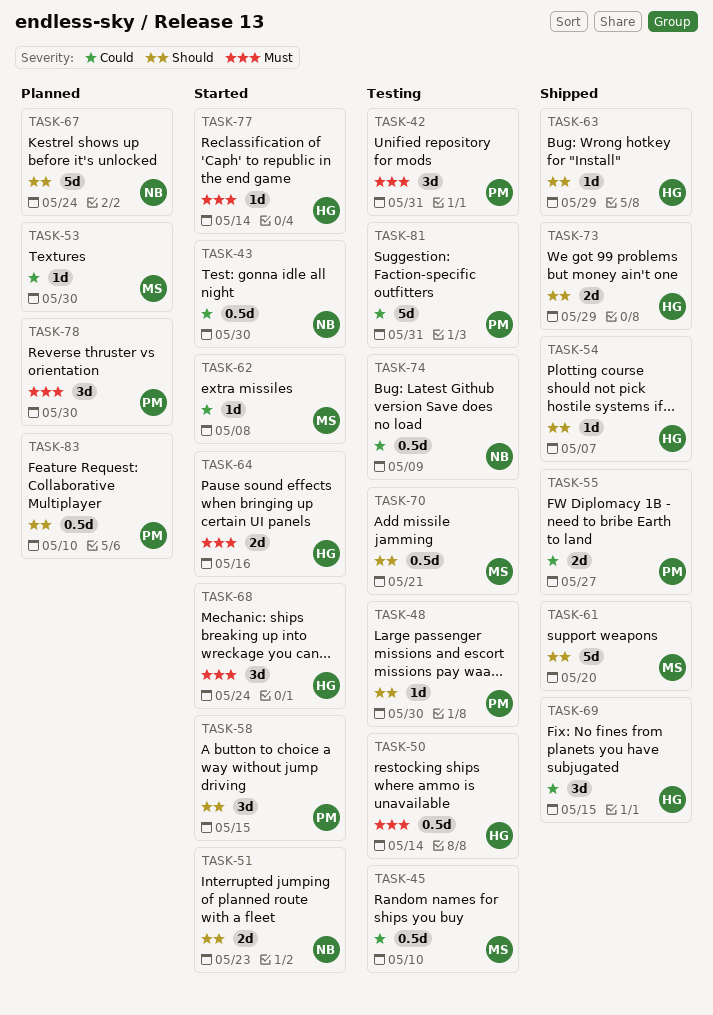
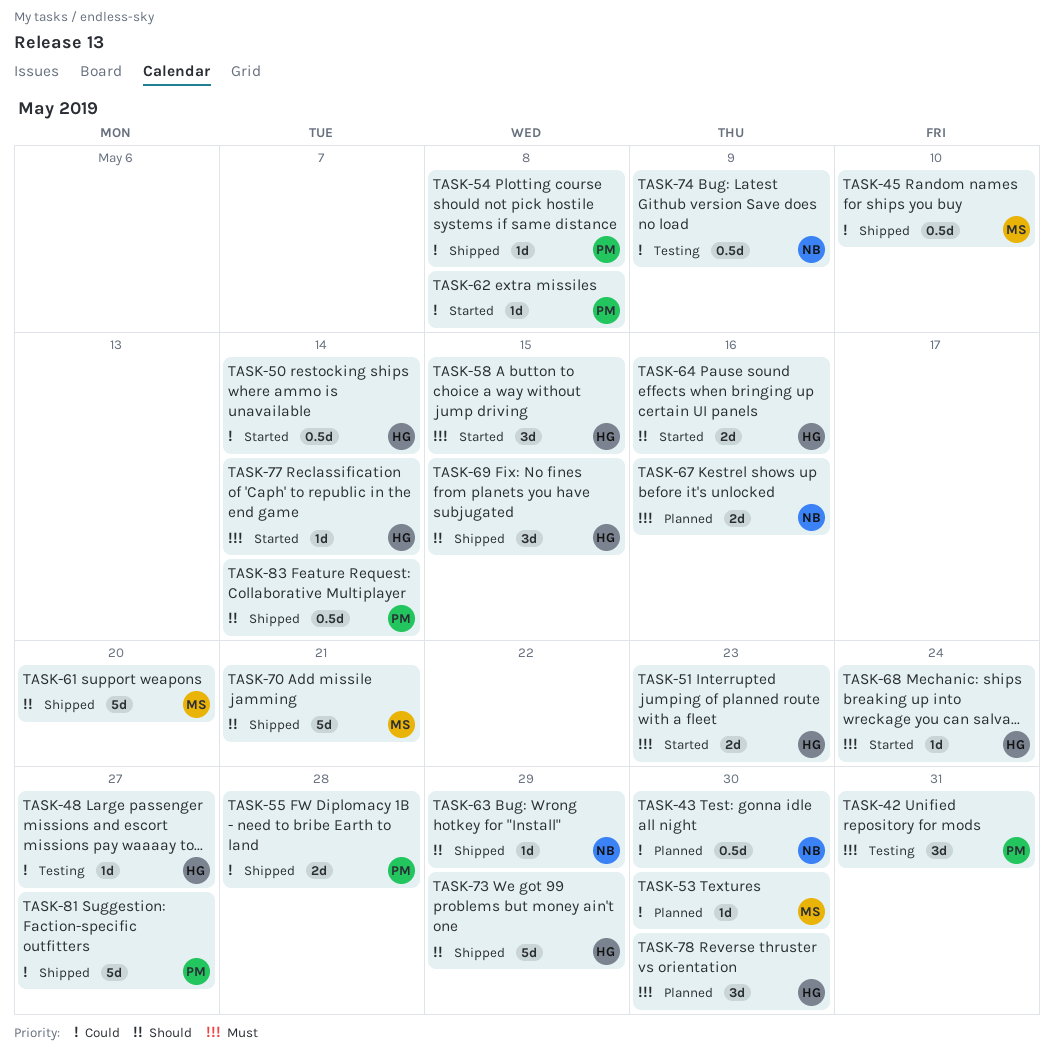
TASK-43, status: Started -> Planned
TASK-45, status: Testing -> Shipped
TASK-48, owner: PM -> HG
TASK-48, priority: Should -> Could
TASK-48, due: May 30 -> May 27
TASK-50, status: Testing -> Started
TASK-50, priority: Must -> Could
TASK-51, owner: NB -> HG
TASK-51, priority: Should -> Must
TASK-54, owner: HG -> PM
TASK-54, priority: Should -> Could
TASK-54, due: May 7 -> May 8
TASK-55, due: May 27 -> May 28
TASK-58, owner: PM -> HG
TASK-58, priority: Should -> Must
TASK-62, owner: MS -> PM
TASK-63, owner: HG -> NB
TASK-64, priority: Must -> Should
TASK-67, priority: Should -> Must
TASK-67, estimate: 5d -> 2d
TASK-67, due: May 24 -> May 16
TASK-68, estimate: 3d -> 1d
TASK-69, priority: Could -> Should
TASK-70, status: Testing -> Shipped
TASK-70, estimate: 0.5d -> 5d
TASK-73, estimate: 2d -> 5d
TASK-78, owner: PM -> HG
TASK-81, status: Testing -> Shipped
TASK-81, due: May 31 -> May 27
TASK-83, status: Planned -> Shipped
TASK-83, due: May 10 -> May 14

